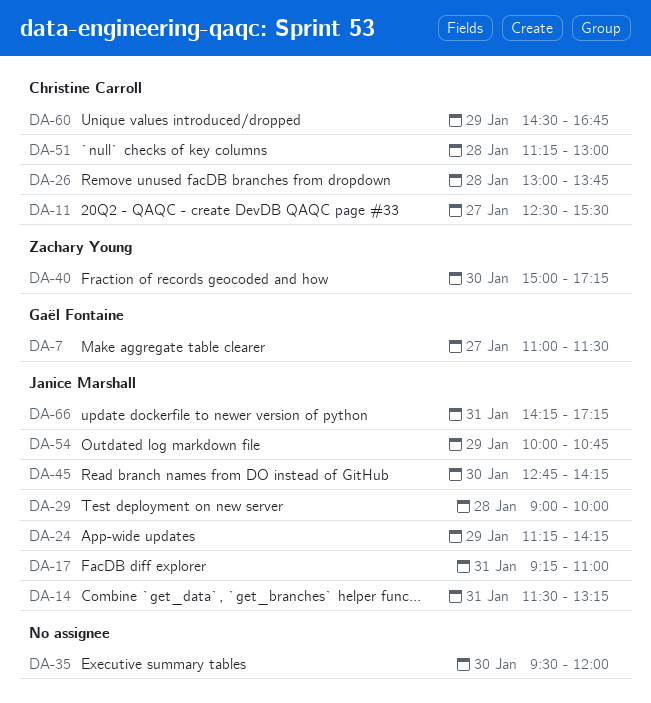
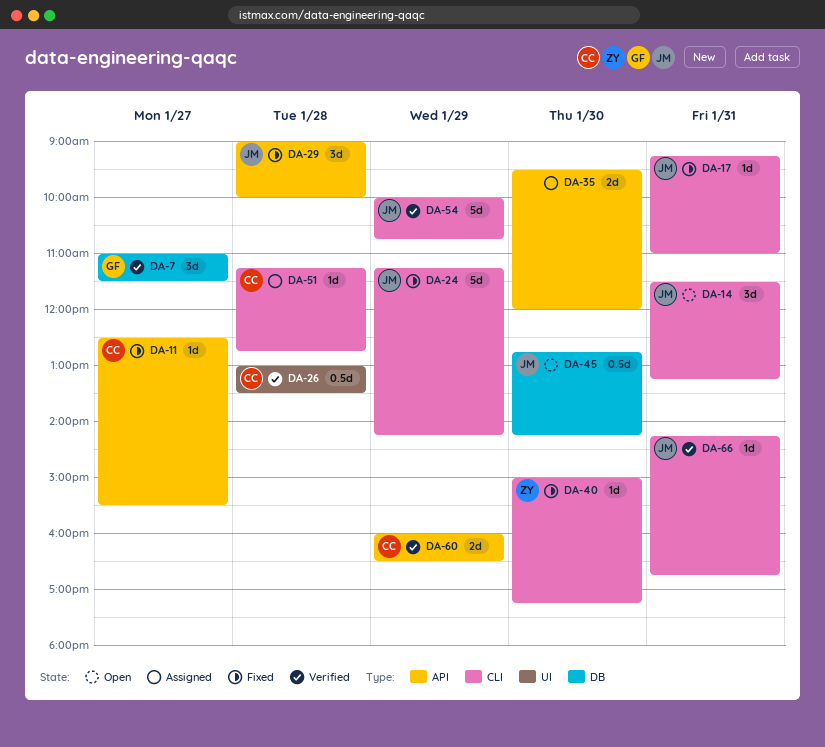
DA-26, ends: 13:45 -> 13:30
DA-51, ends: 13:00 -> 12:45
DA-60, begins: 14:30 -> 16:00
DA-60, ends: 16:45 -> 16:30
DA-66, ends: 17:15 -> 16:45

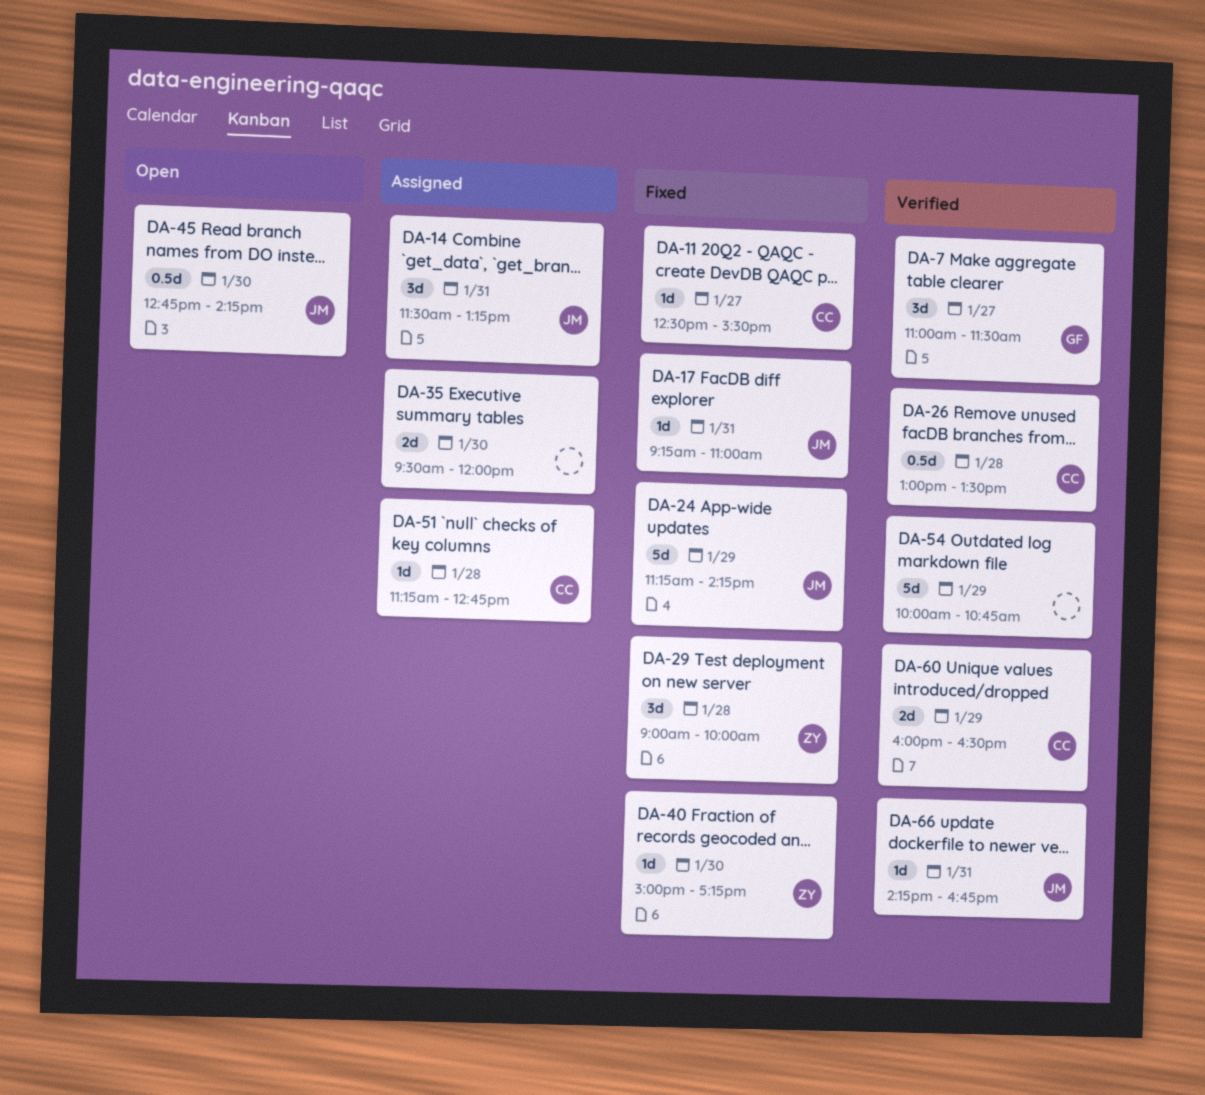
DA-14, status: Open -> Assigned
DA-29, owner: JM -> ZY
DA-54, owner: JM -> none

